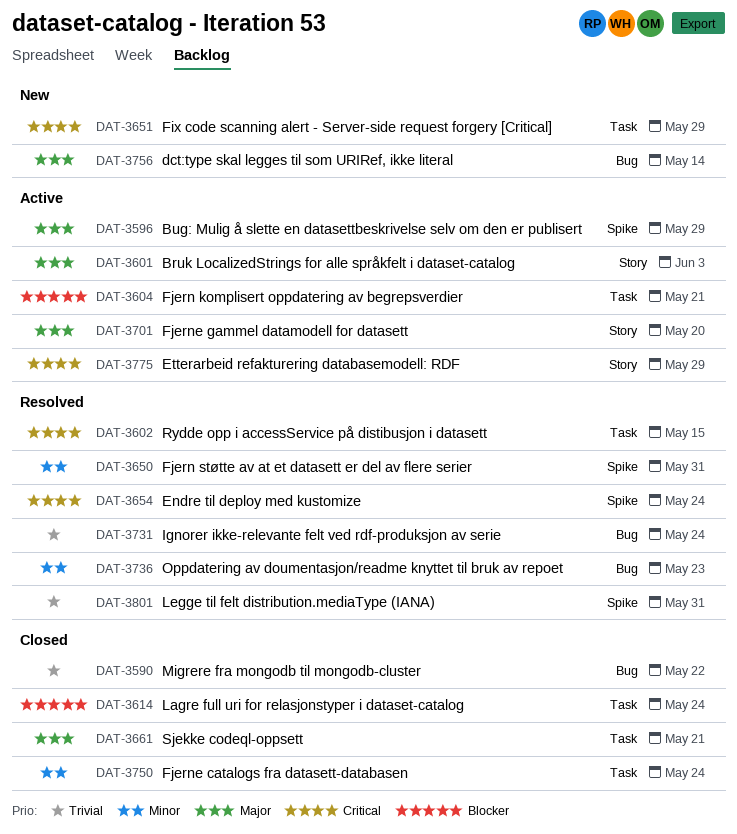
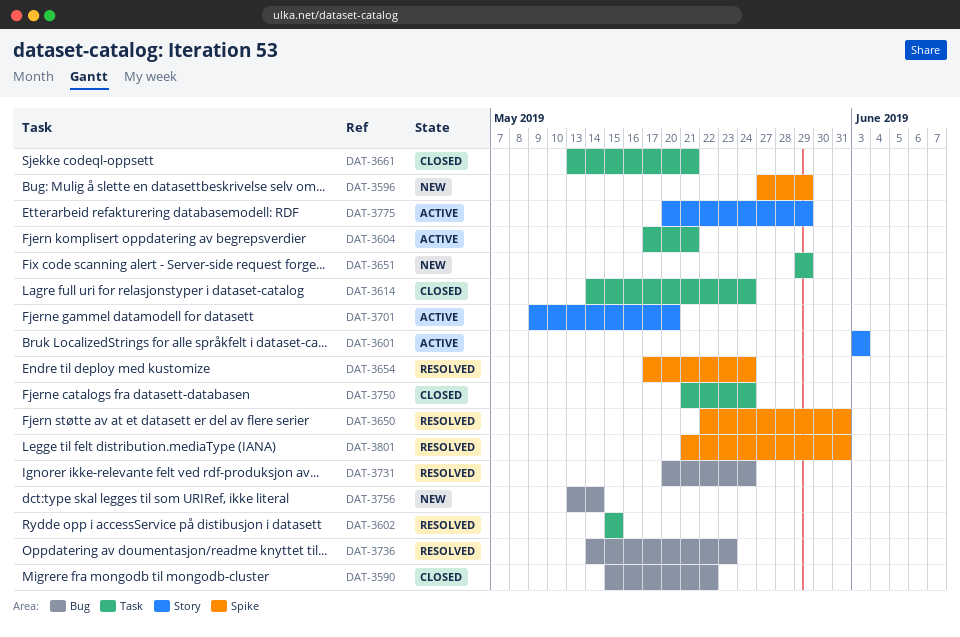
DAT-3596, status: Active -> New

